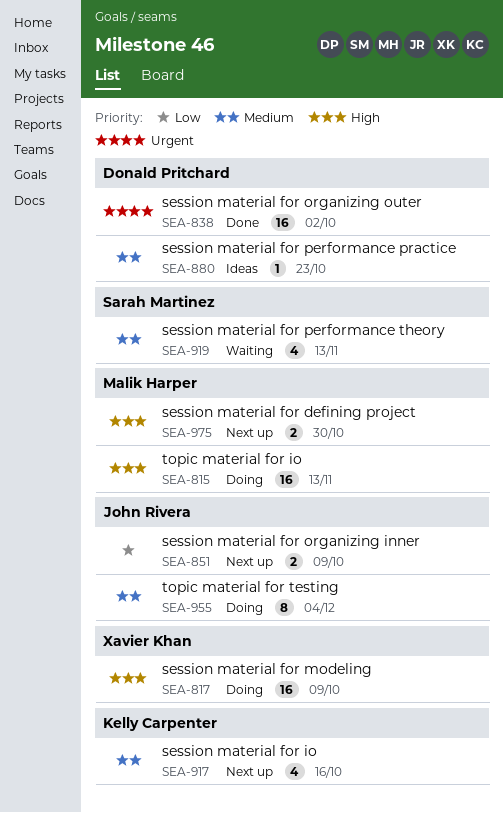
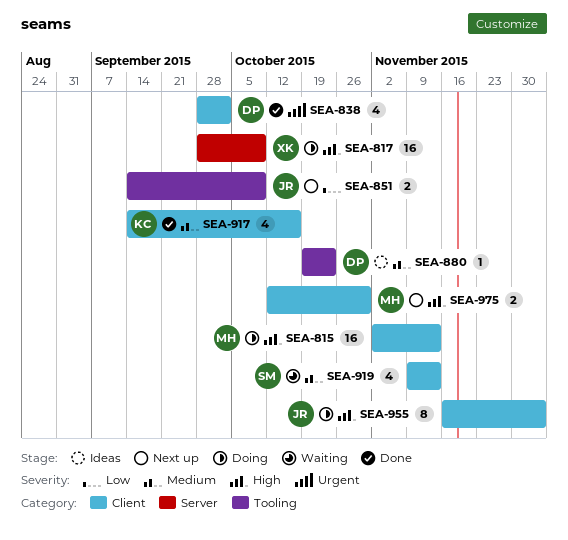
SEA-838, estimate: 16 -> 4
SEA-917, status: Next up -> Done
SEA-955, priority: Medium -> High

